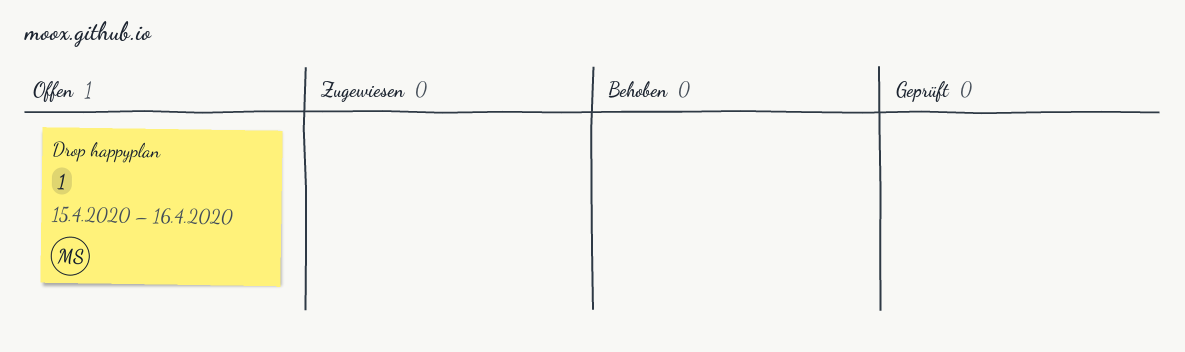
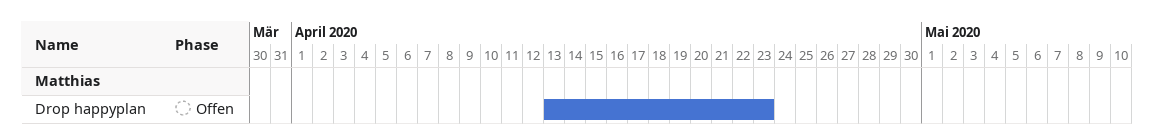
Drop happyplan, start: Apr 15 -> Apr 13
Drop happyplan, due: Apr 16 -> Apr 23

